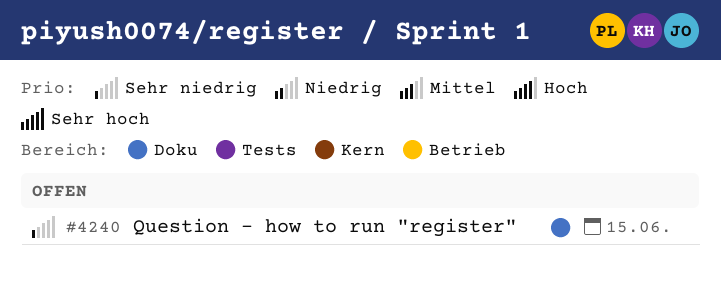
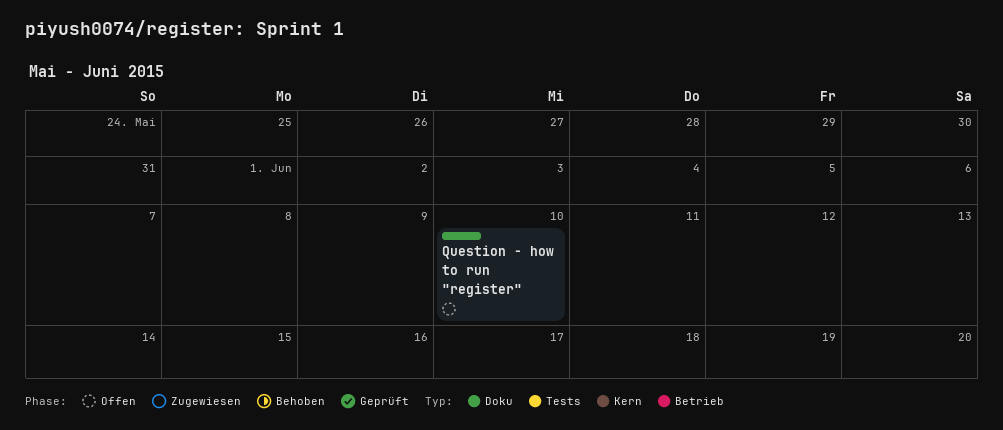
Question - how to run "register", due: Jun 15 -> Jun 10

